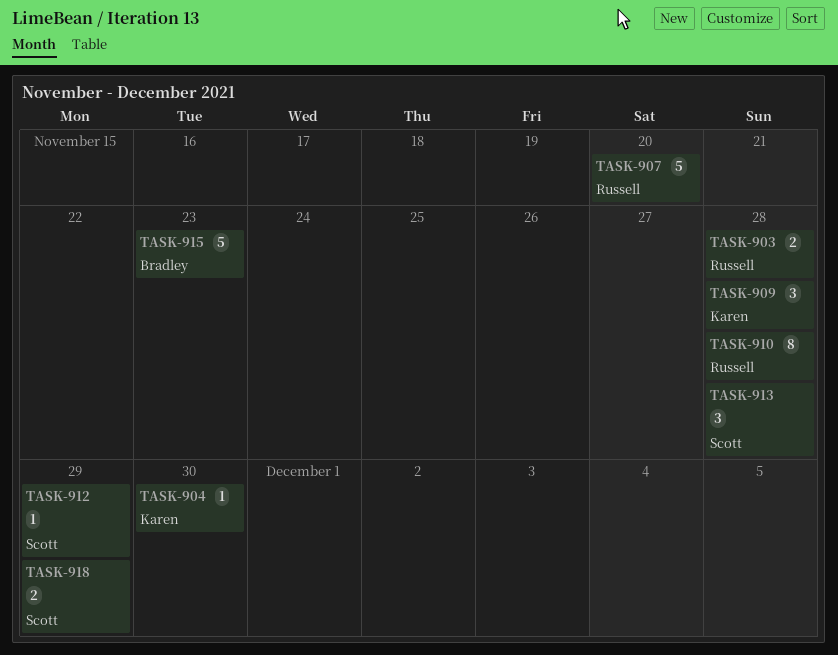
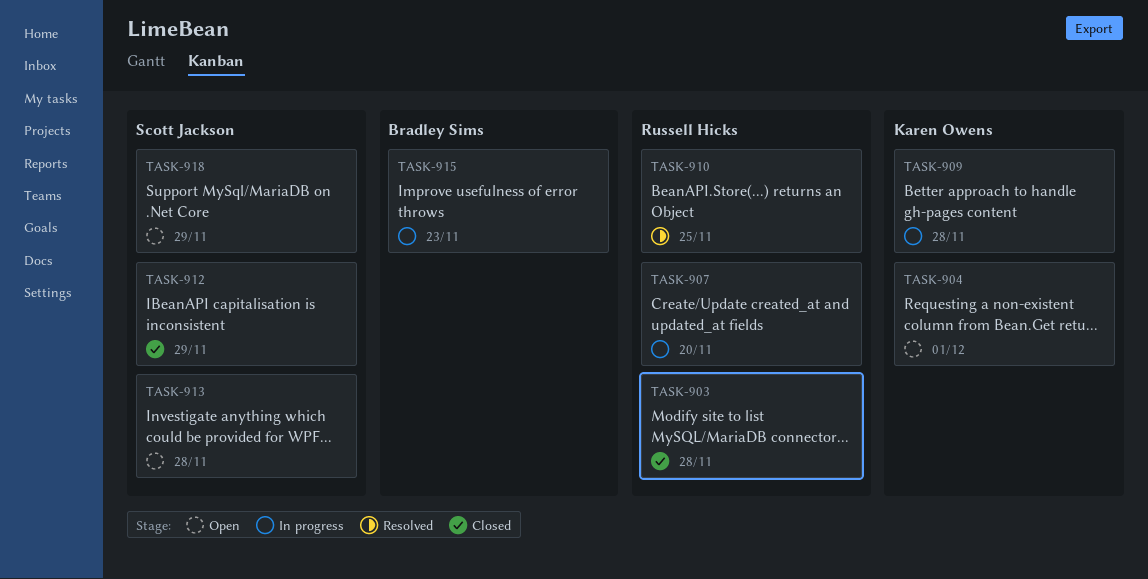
TASK-904, due: Nov 30 -> Dec 1
TASK-910, due: Nov 28 -> Nov 25

